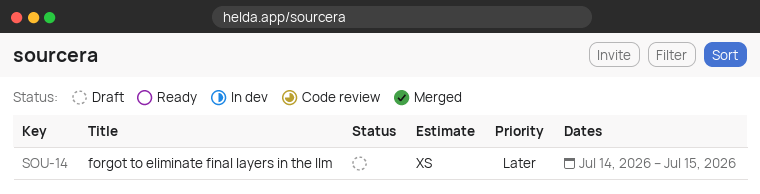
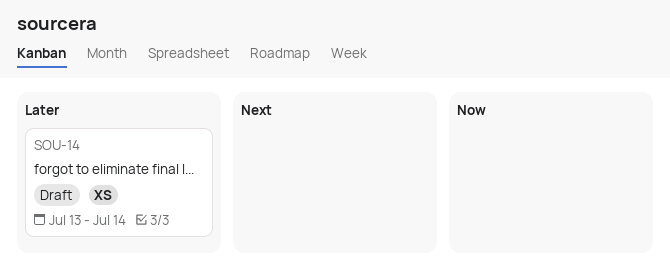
SOU-14, start: Jul 14 -> Jul 13
SOU-14, due: Jul 15 -> Jul 14

